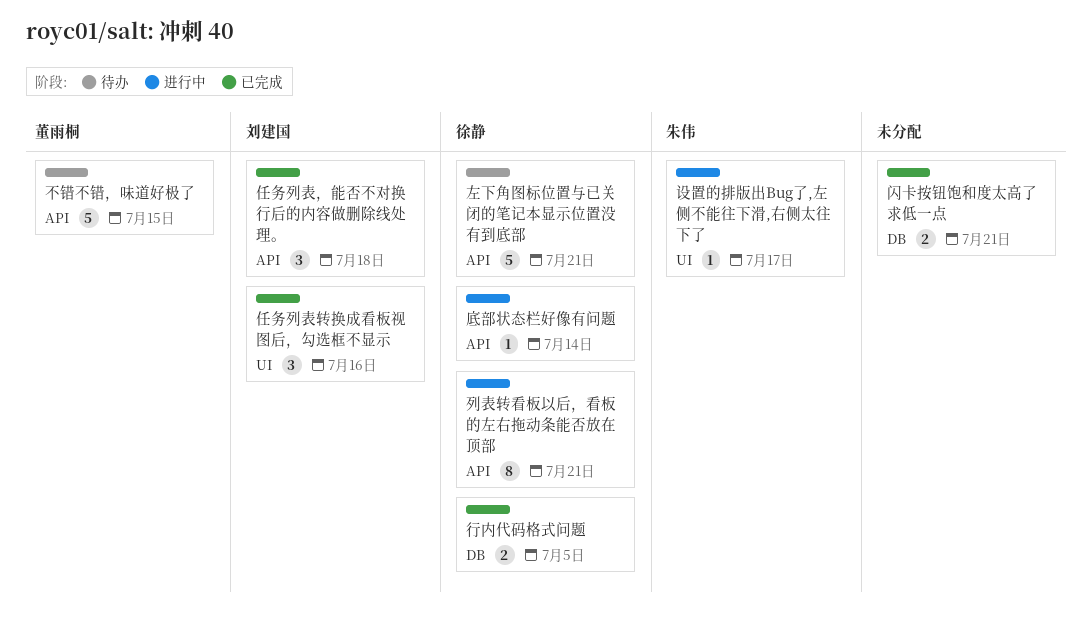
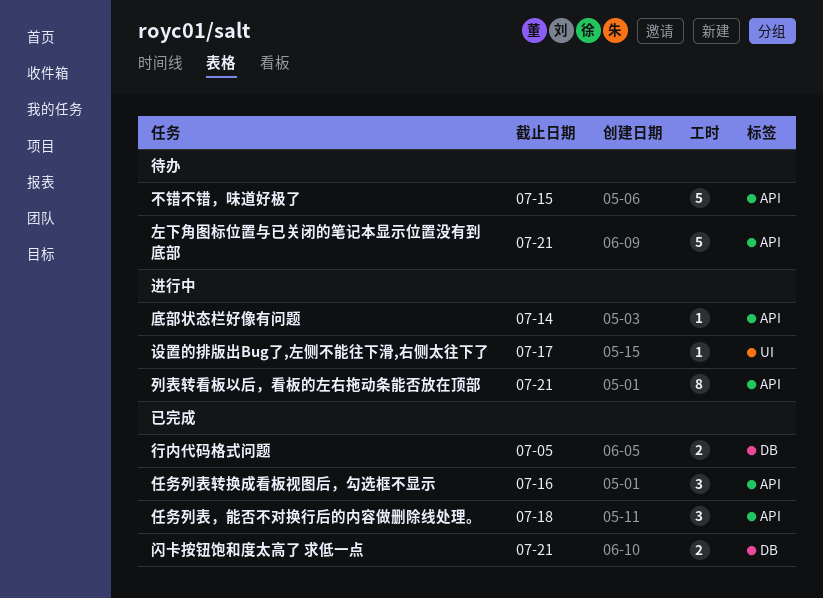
任务列表转换成看板视图后，勾选框不显示, label: UI -> API

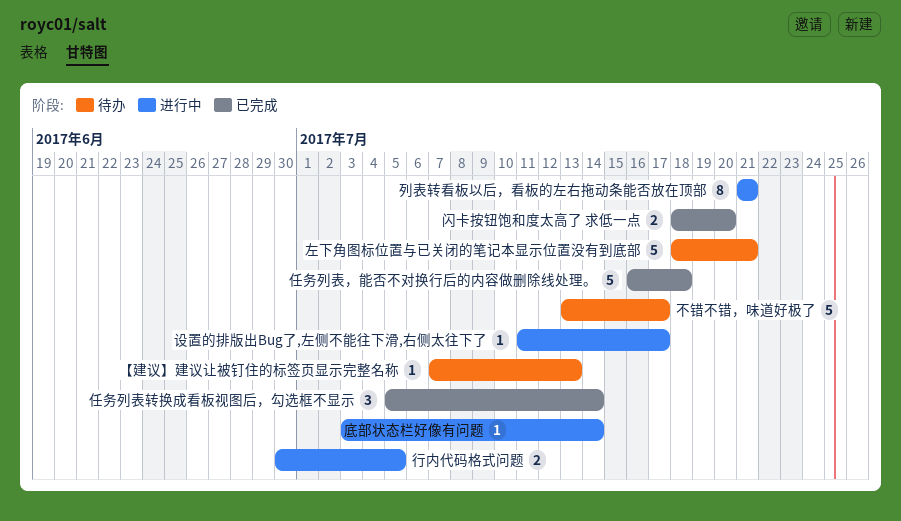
【建议】建议让被钉住的标签页显示完整名称: none -> present
不错不错，味道好极了, due: Jul 15 -> Jul 17
任务列表转换成看板视图后，勾选框不显示, due: Jul 16 -> Jul 14
任务列表，能否不对换行后的内容做删除线处理。, estimate: 3 -> 5
行内代码格式问题, status: 已完成 -> 进行中
闪卡按钮饱和度太高了 求低一点, due: Jul 21 -> Jul 20

